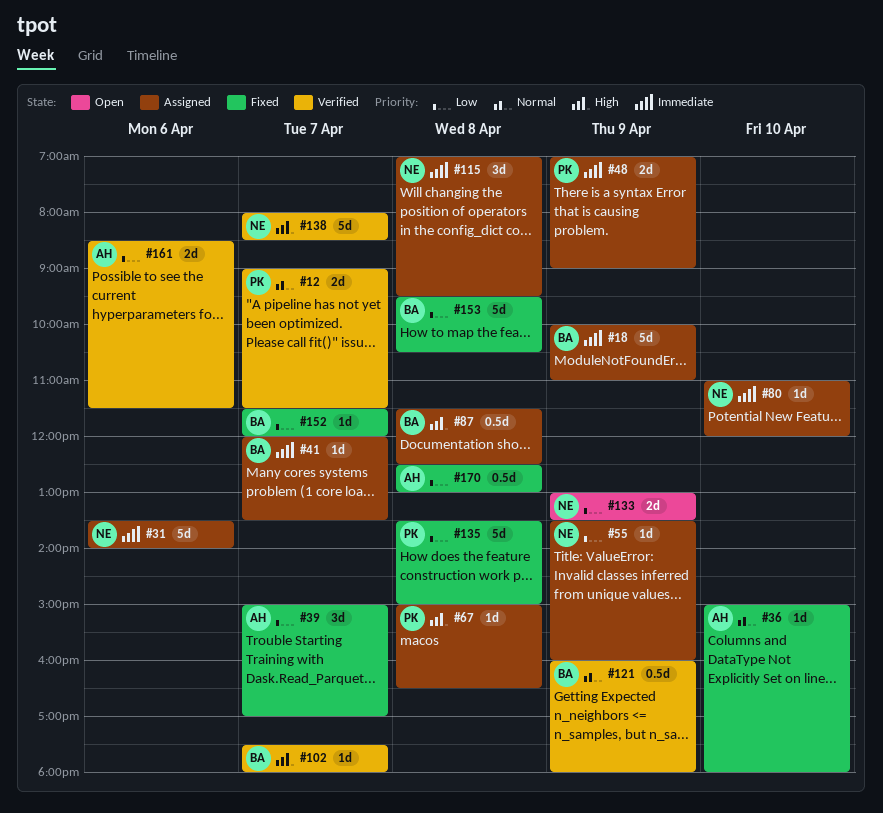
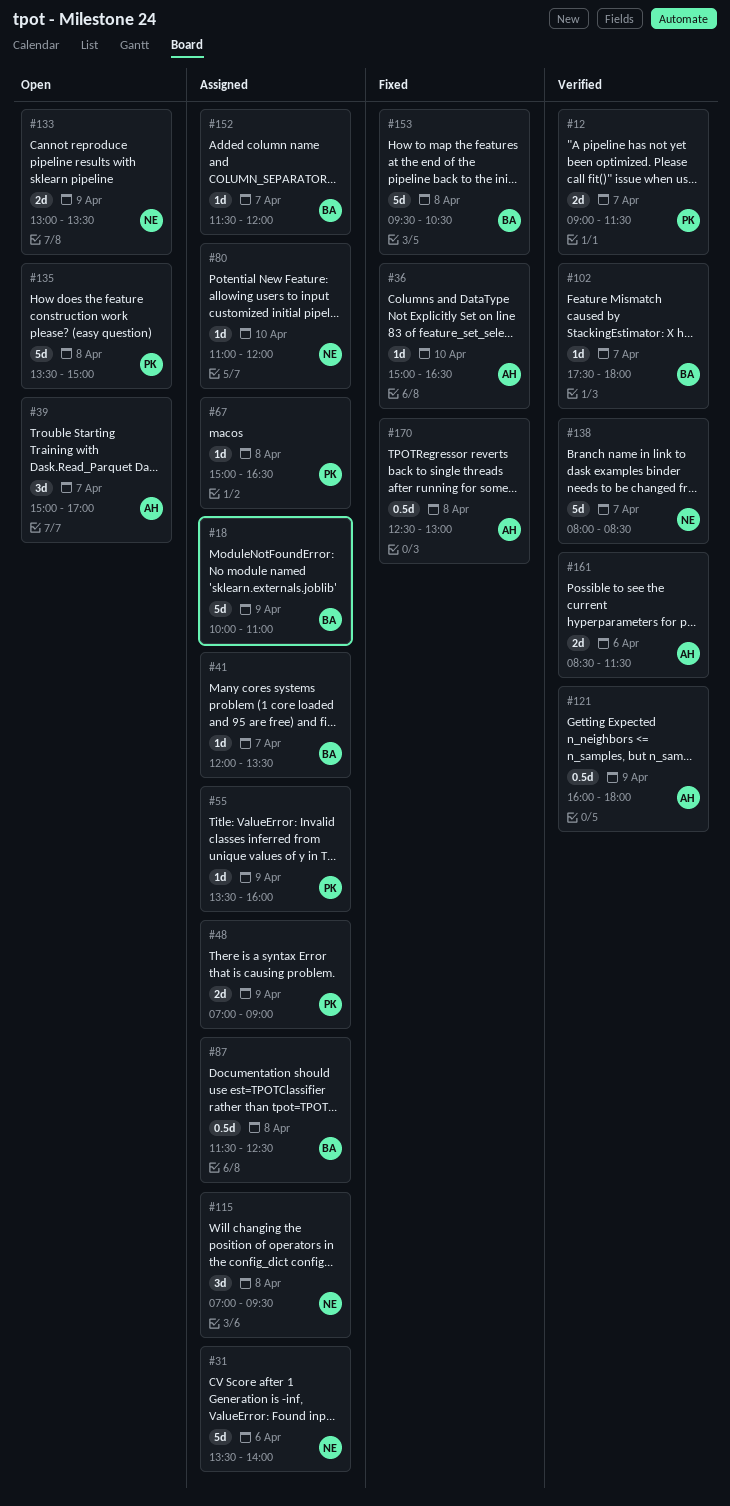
#36, ends: 18:00 -> 16:30
#39, status: Fixed -> Open
#55, owner: NE -> PK
#121, owner: BA -> AH
#135, status: Fixed -> Open
#152, status: Fixed -> Assigned

